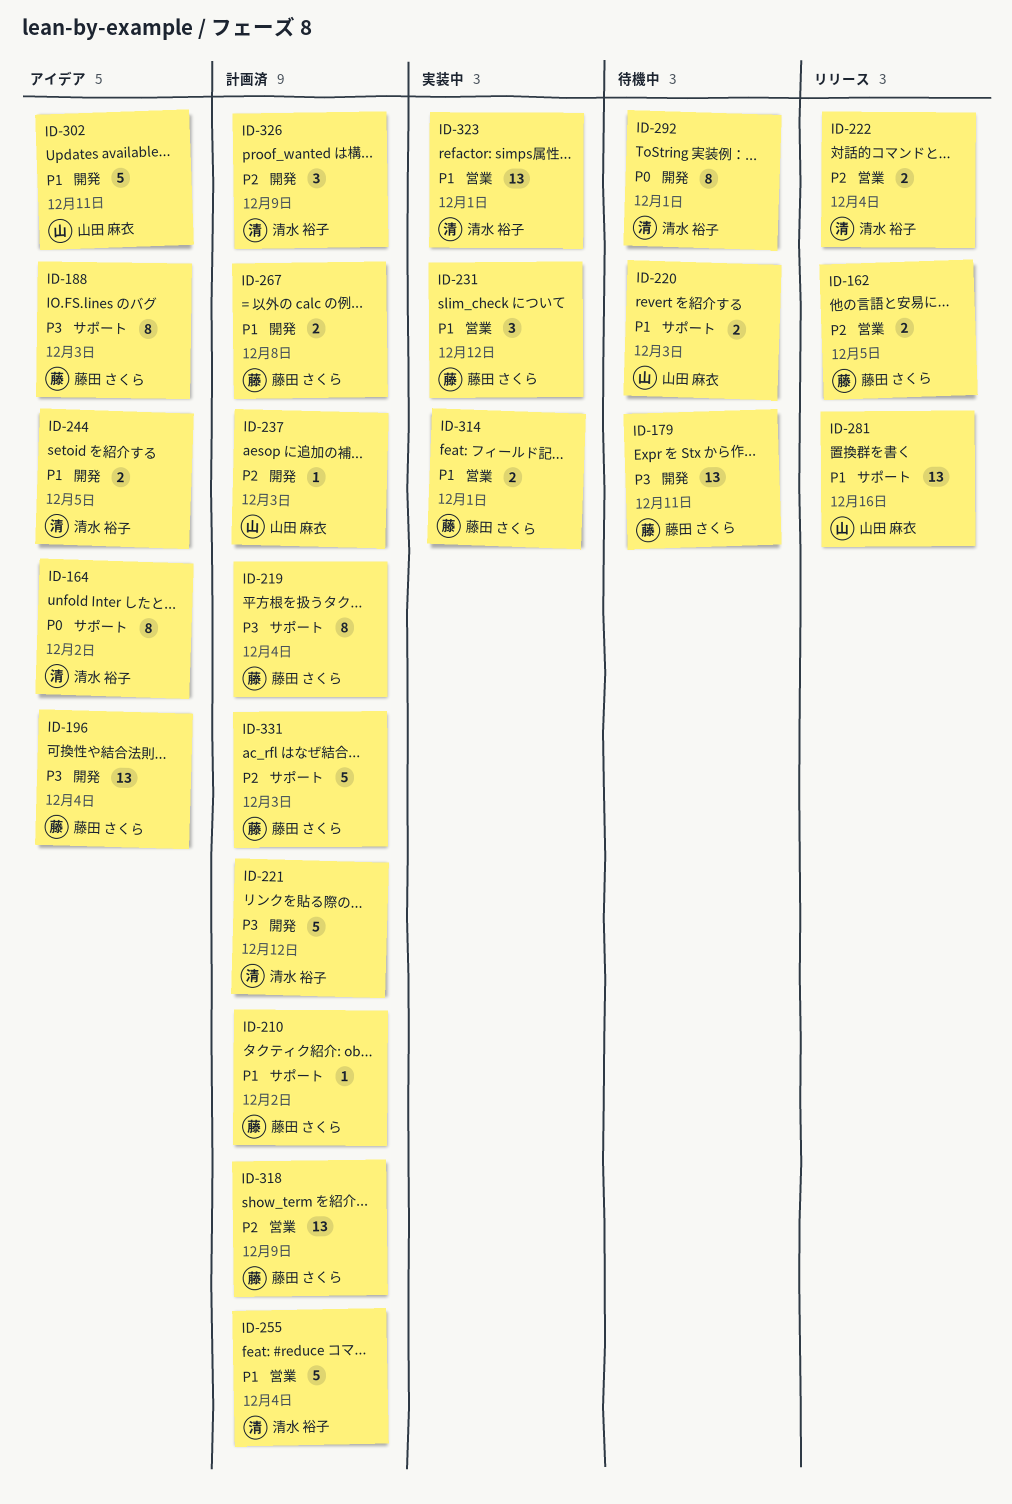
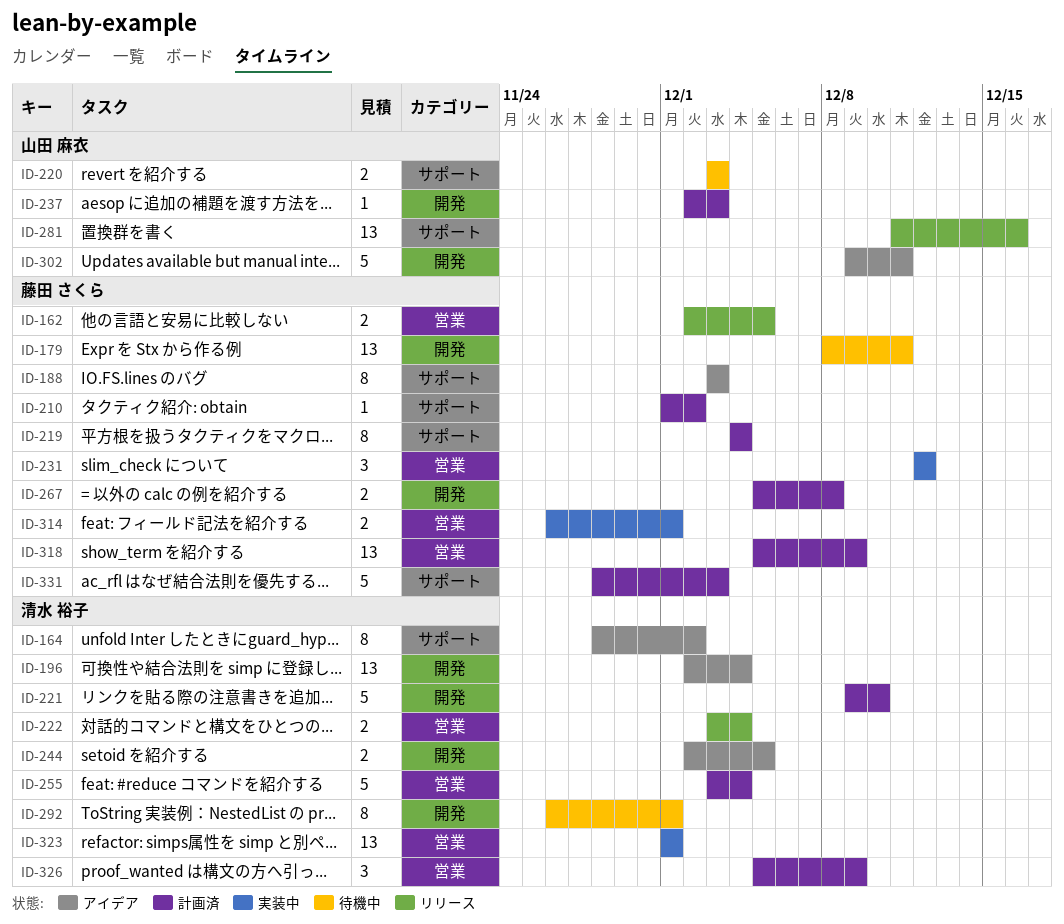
ID-196, owner: 藤田 さくら -> 清水 裕子
ID-221, due: Dec 12 -> Dec 10
ID-326, label: 開発 -> 営業

